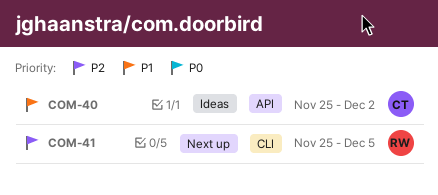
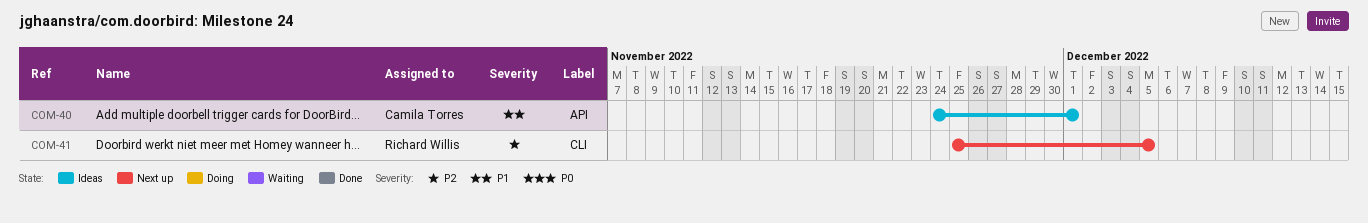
COM-40, start: Nov 25 -> Nov 24
COM-40, due: Dec 2 -> Dec 1

